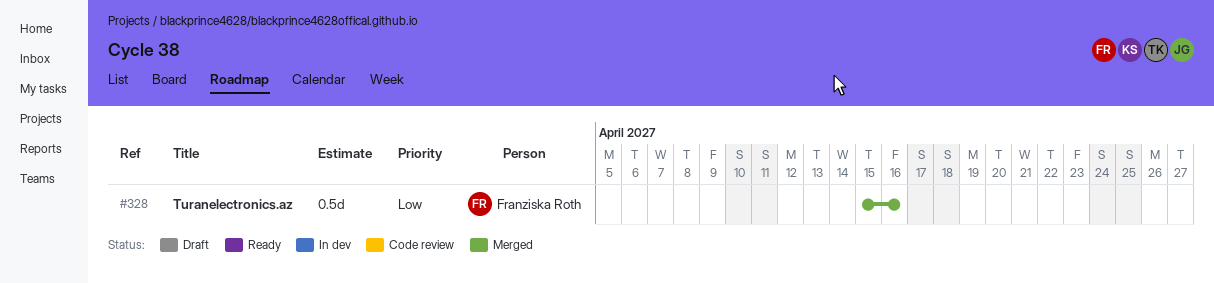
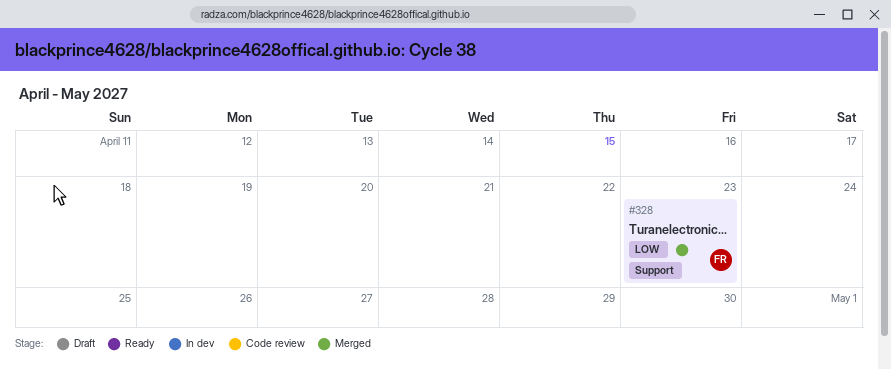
#328, due: Apr 16 -> Apr 23

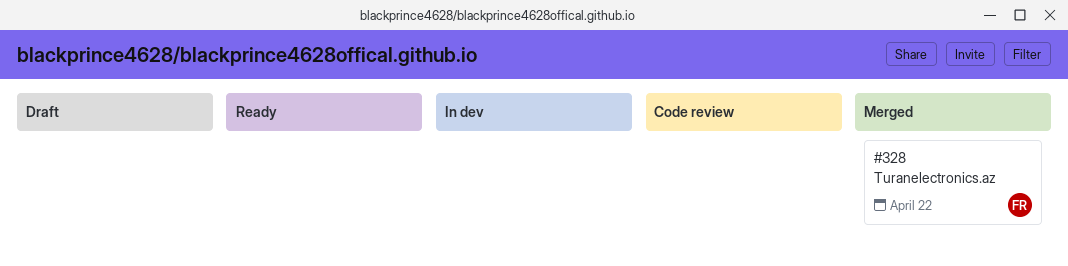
#328, due: Apr 23 -> Apr 22

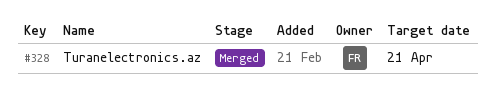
#328, due: Apr 22 -> Apr 21

